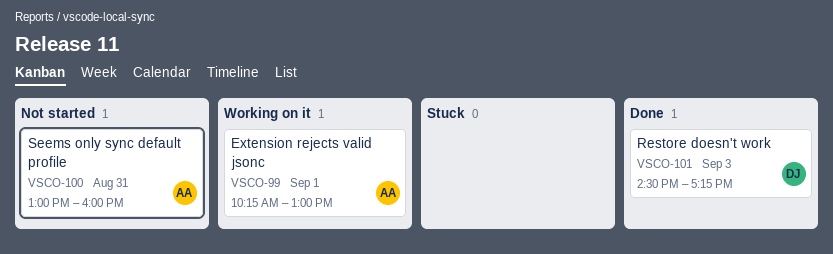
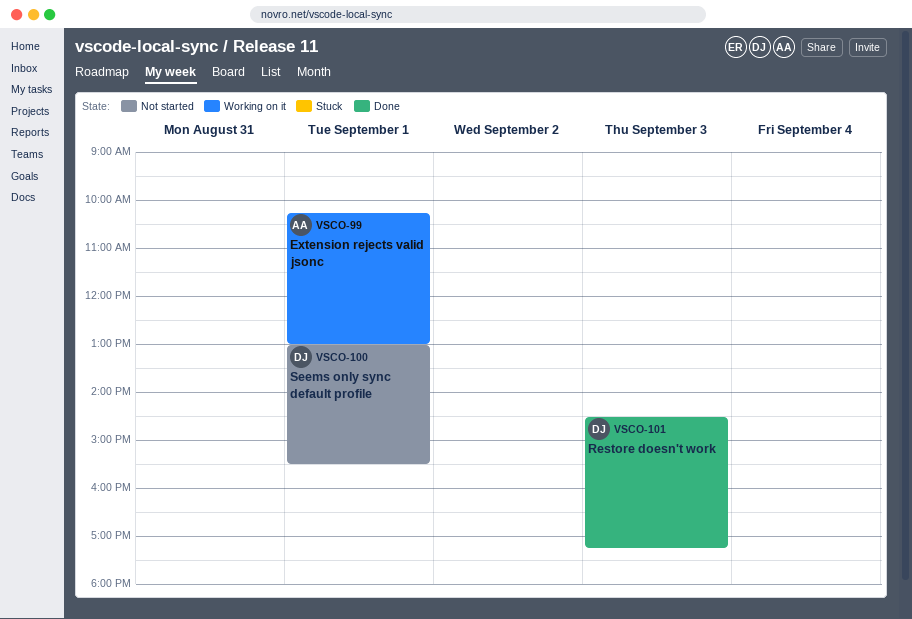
VSCO-100, owner: AA -> DJ
VSCO-100, day: Aug 31 -> Sep 1
VSCO-100, ends: 16:00 -> 15:30

